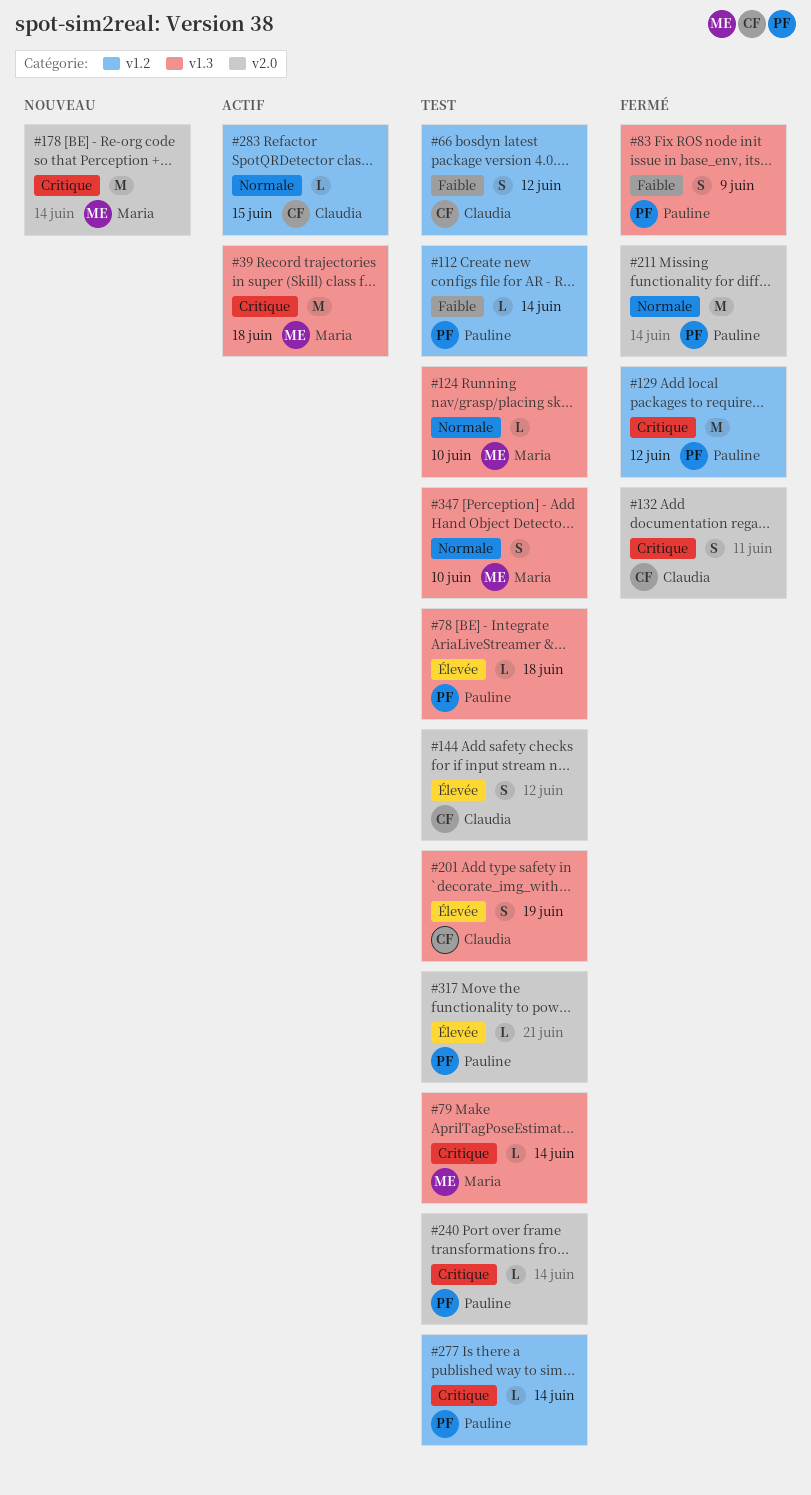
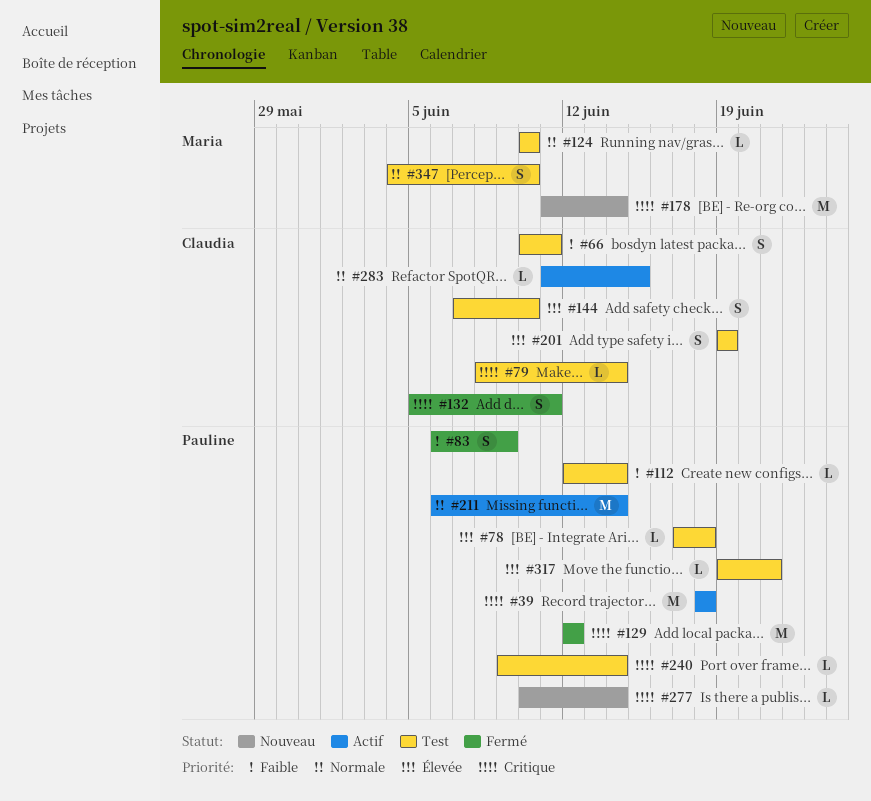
#39, owner: Maria -> Pauline
#66, due: Jun 12 -> Jun 11
#79, owner: Maria -> Claudia
#144, due: Jun 12 -> Jun 10
#211, status: Fermé -> Actif
#277, status: Test -> Nouveau

